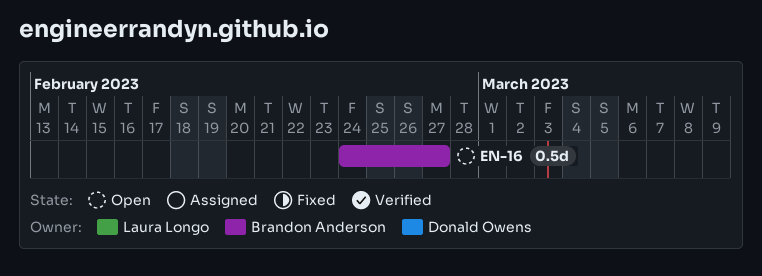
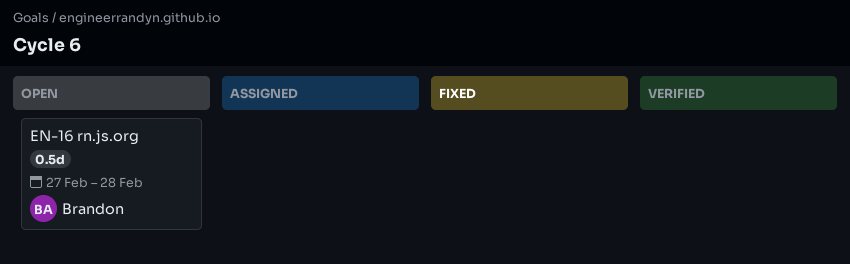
EN-16, start: Feb 24 -> Feb 27
EN-16, due: Feb 27 -> Feb 28

